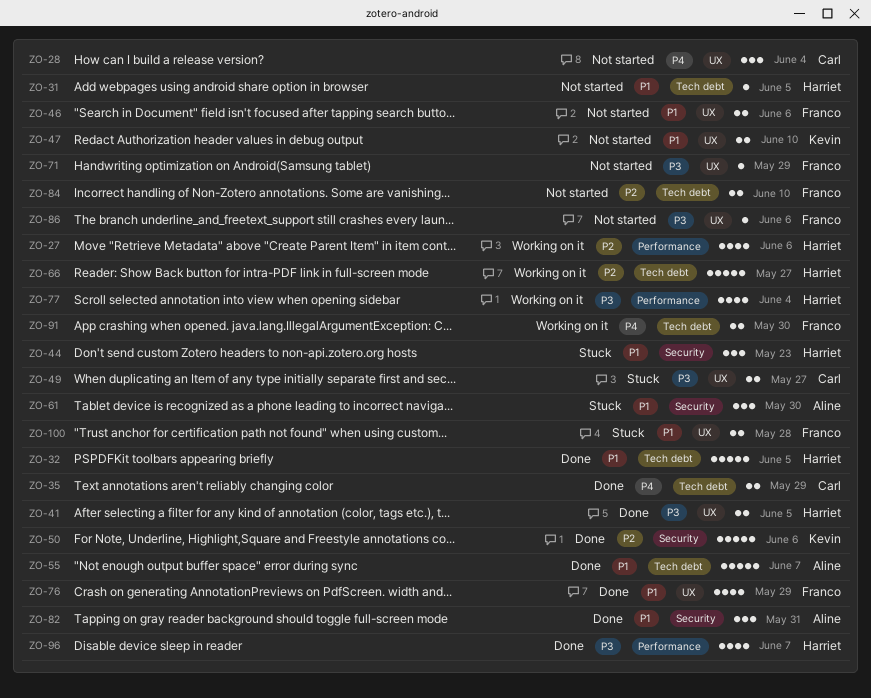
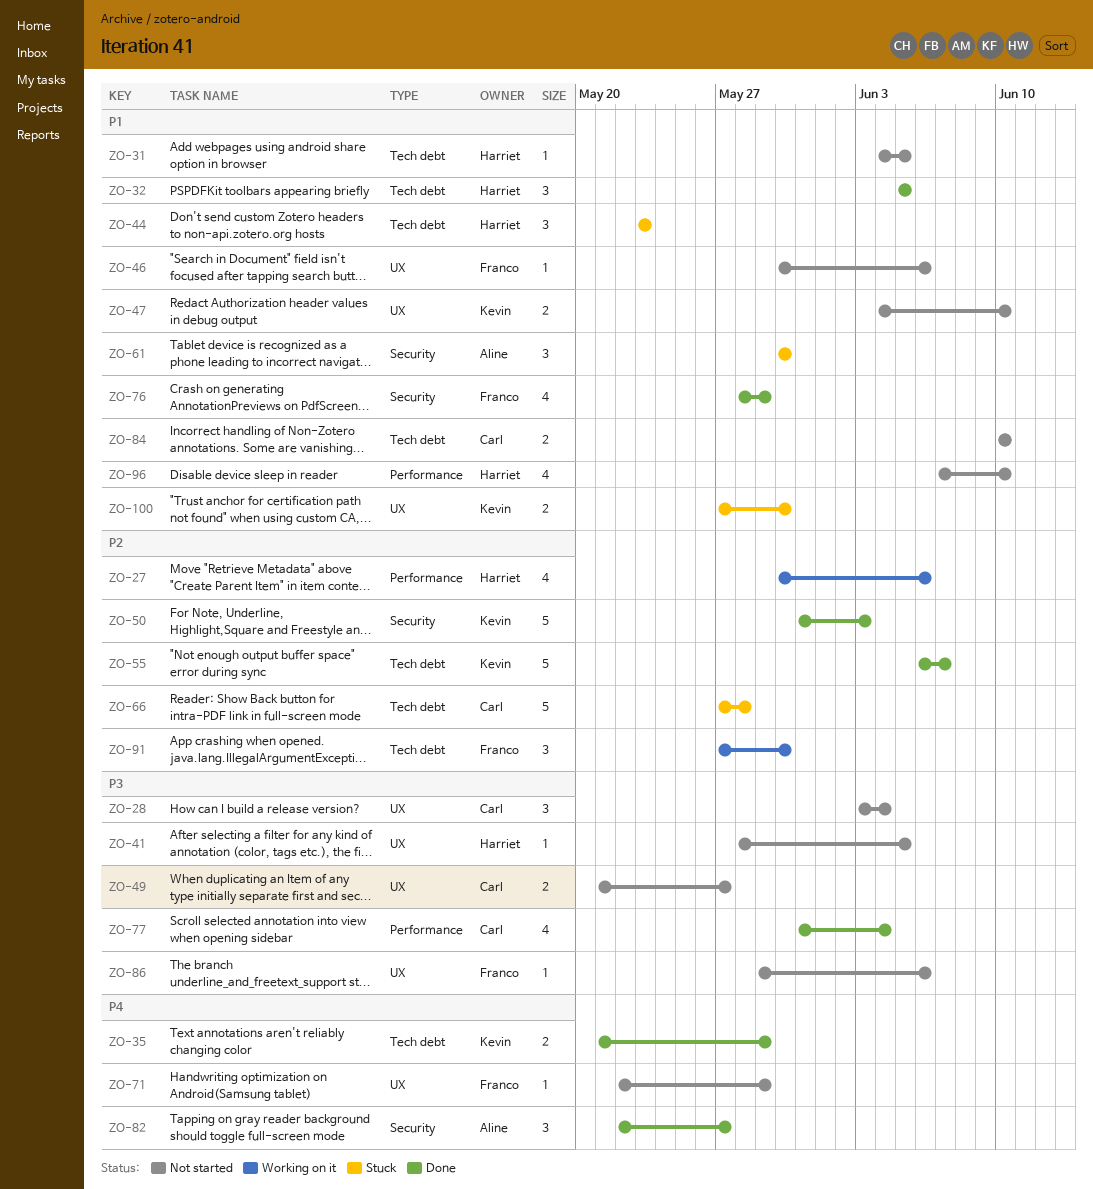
ZO-28, priority: P4 -> P3
ZO-32, estimate: 5 -> 3
ZO-35, owner: Carl -> Kevin
ZO-41, status: Done -> Not started
ZO-41, estimate: 2 -> 1
ZO-44, label: Security -> Tech debt
ZO-46, estimate: 2 -> 1
ZO-49, status: Stuck -> Not started
ZO-50, due: Jun 6 -> Jun 3
ZO-55, owner: Aline -> Kevin
ZO-55, priority: P1 -> P2
ZO-66, status: Working on it -> Stuck
ZO-66, owner: Harriet -> Carl
ZO-66, due: May 27 -> May 28
ZO-71, priority: P3 -> P4
ZO-76, label: UX -> Security
ZO-77, status: Working on it -> Done
ZO-77, owner: Harriet -> Carl
ZO-82, priority: P1 -> P4
ZO-82, due: May 31 -> May 27
ZO-84, owner: Franco -> Carl
ZO-84, priority: P2 -> P1
ZO-91, priority: P4 -> P2
ZO-91, estimate: 2 -> 3
ZO-96, status: Done -> Not started
ZO-96, priority: P3 -> P1
ZO-96, due: Jun 7 -> Jun 10
ZO-100, owner: Franco -> Kevin
ZO-100, due: May 28 -> May 30

